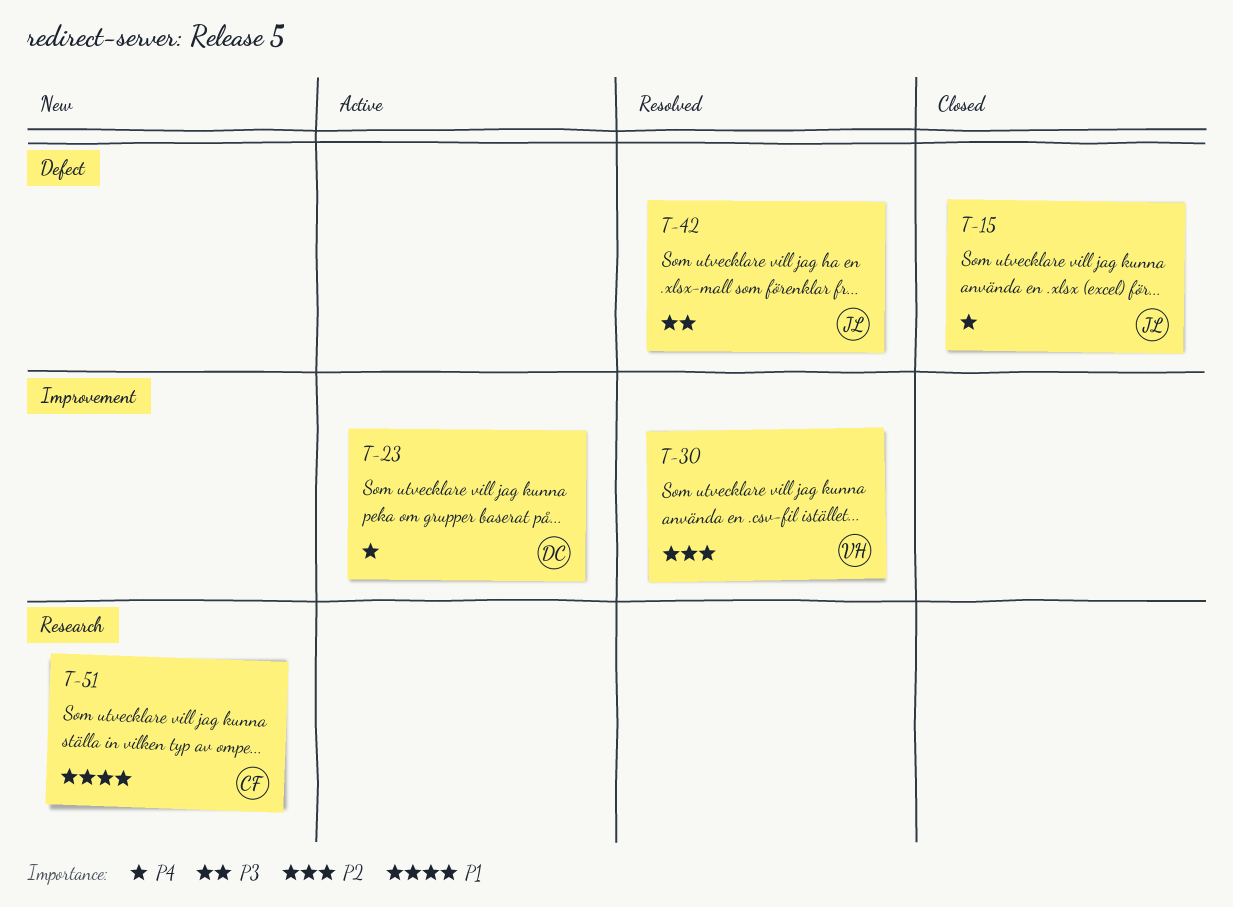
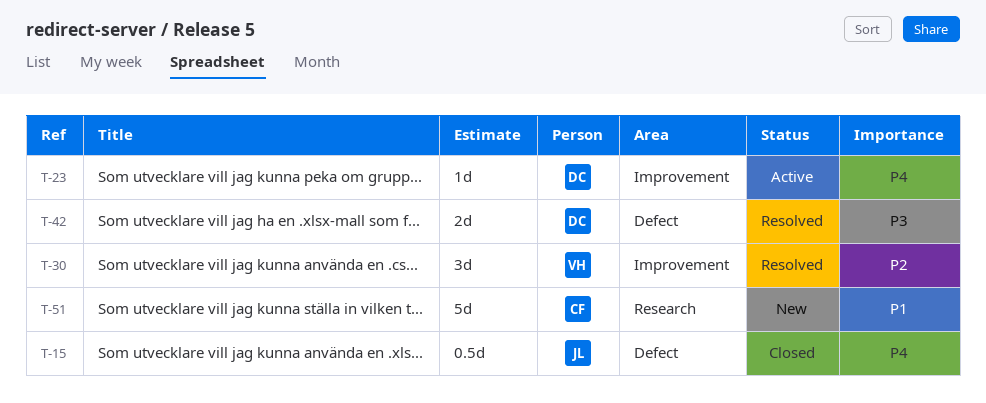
T-42, owner: JL -> DC

